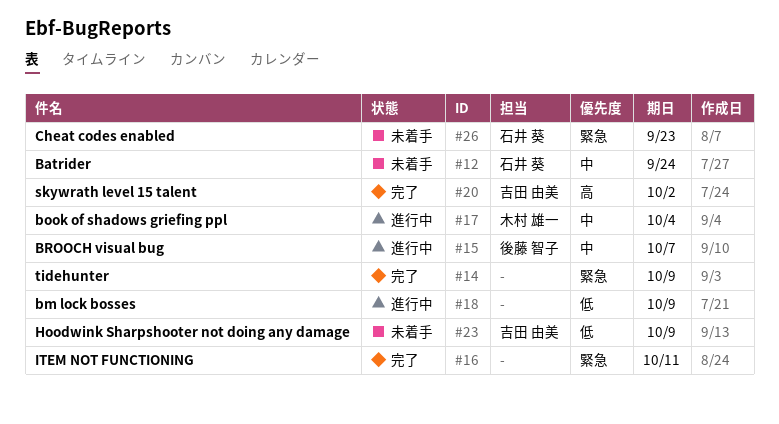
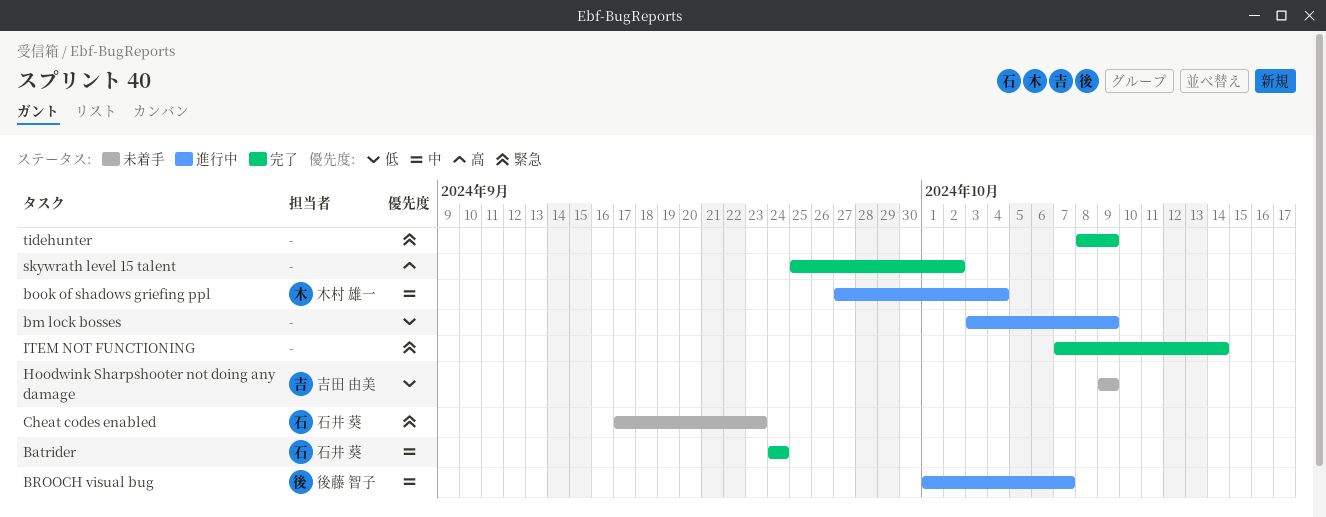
Batrider, status: 未着手 -> 完了
ITEM NOT FUNCTIONING, due: Oct 11 -> Oct 14
skywrath level 15 talent, owner: 吉田 由美 -> none

